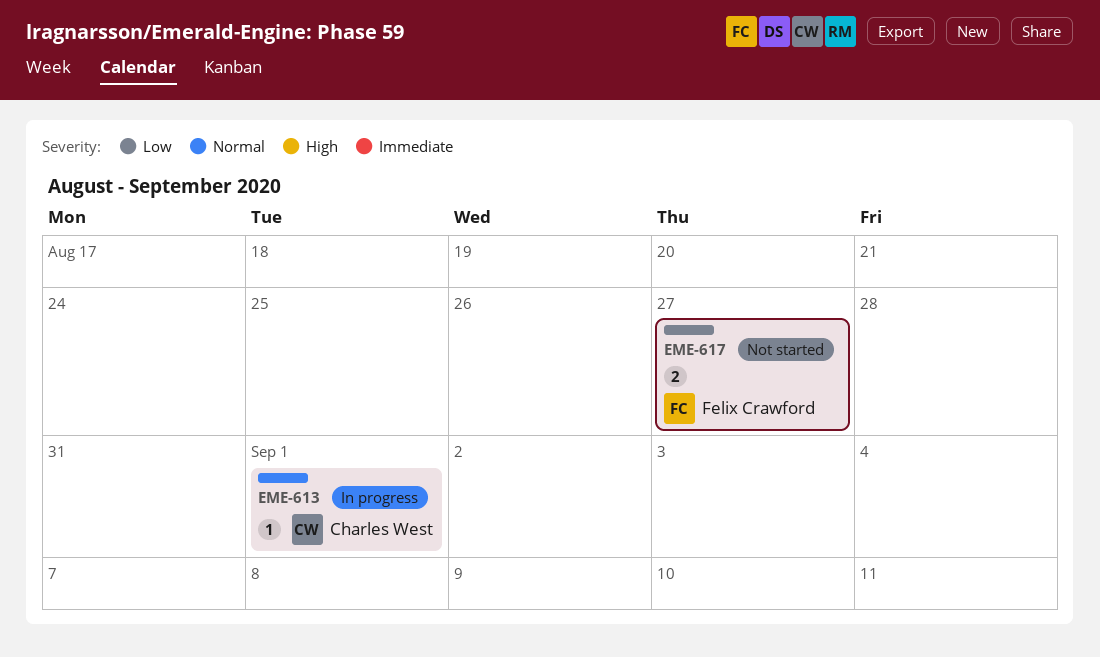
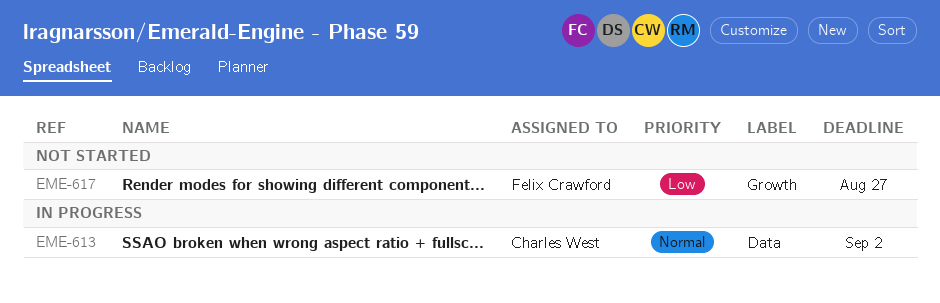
EME-613, due: Sep 1 -> Sep 2

